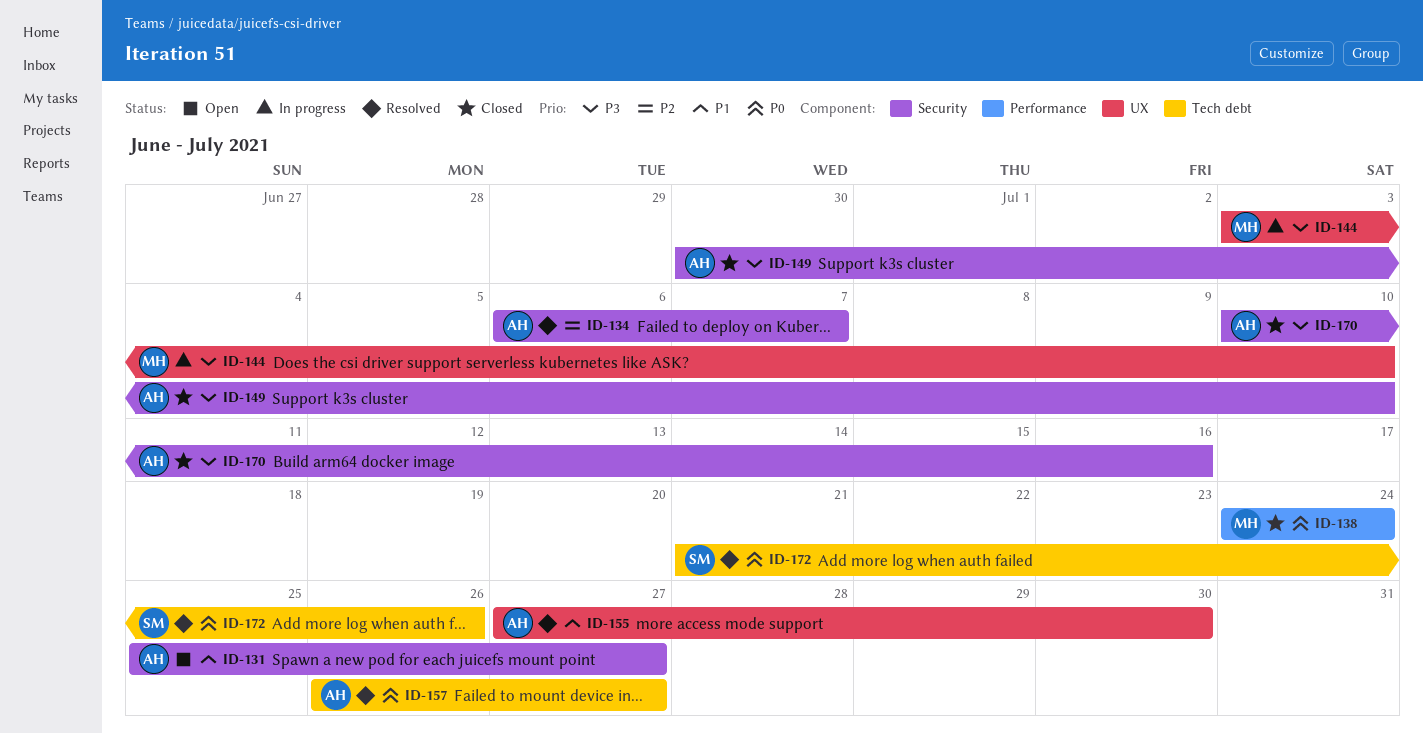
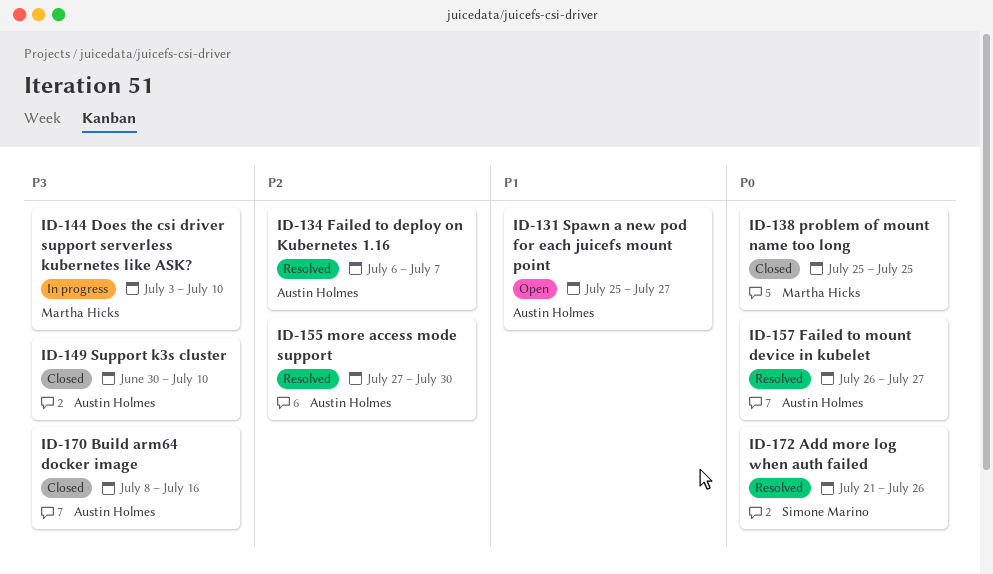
ID-138, start: Jul 24 -> Jul 25
ID-138, due: Jul 24 -> Jul 25
ID-155, priority: P1 -> P2
ID-170, start: Jul 10 -> Jul 8

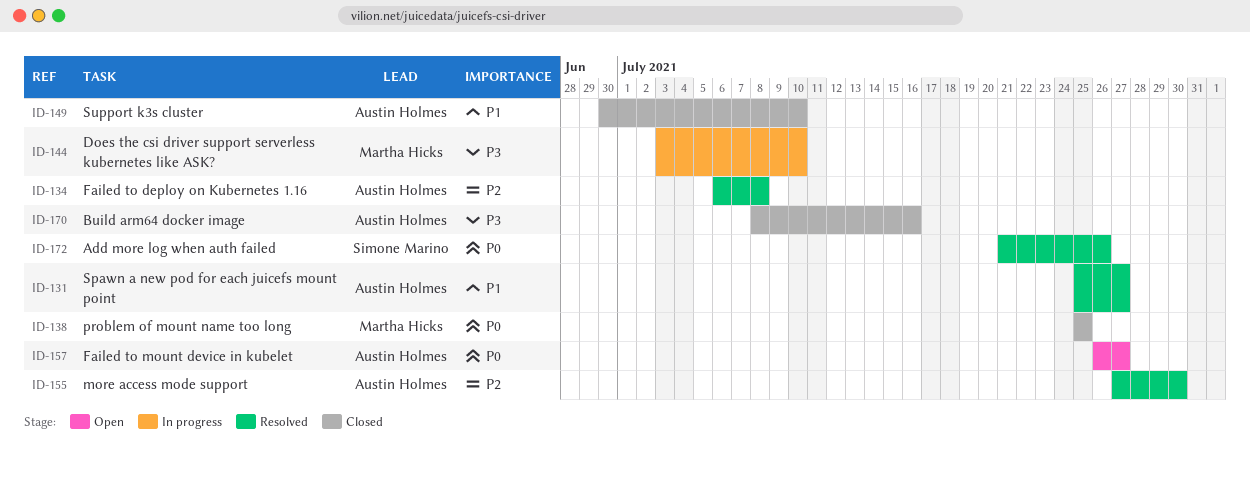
ID-131, status: Open -> Resolved
ID-134, due: Jul 7 -> Jul 8
ID-149, priority: P3 -> P1
ID-157, status: Resolved -> Open

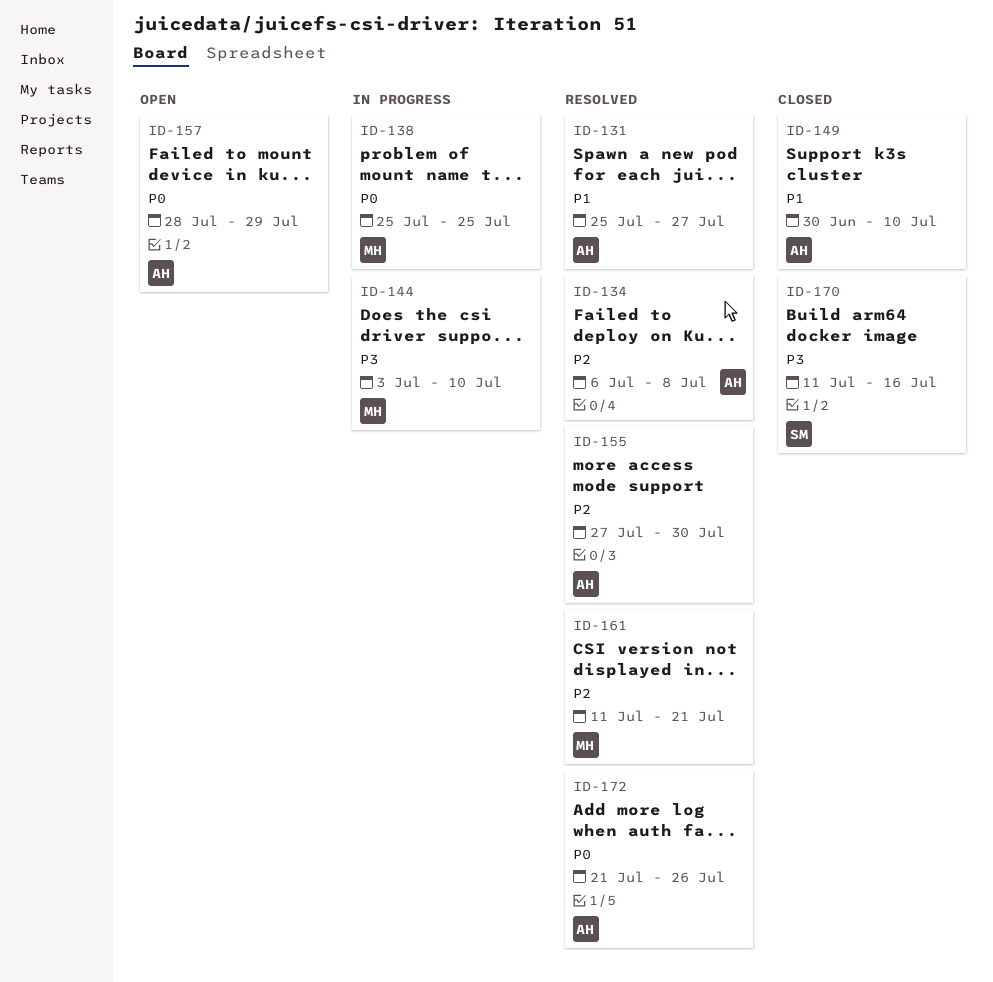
ID-138, status: Closed -> In progress
ID-157, start: Jul 26 -> Jul 28
ID-157, due: Jul 27 -> Jul 29
ID-161: none -> present
ID-170, owner: Austin Holmes -> Simone Marino
ID-170, start: Jul 8 -> Jul 11
ID-172, owner: Simone Marino -> Austin Holmes

